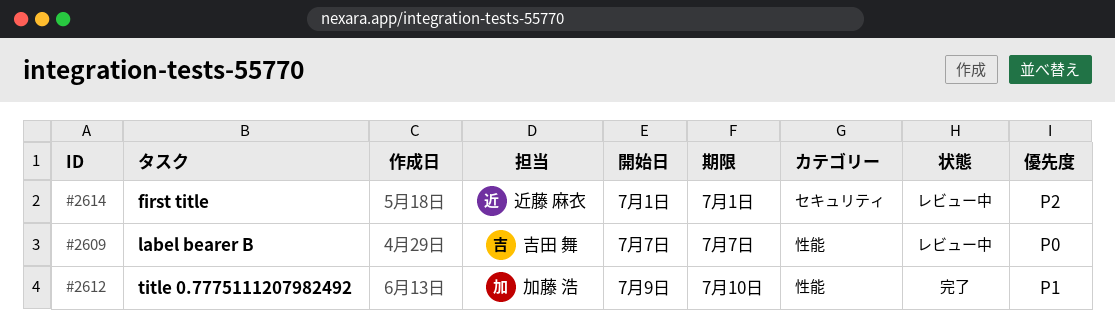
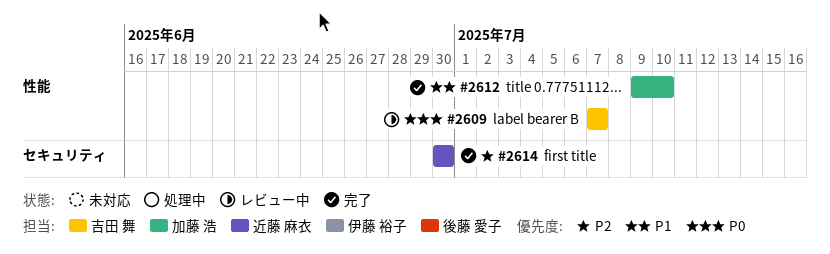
#2614, status: レビュー中 -> 完了
#2614, start: Jul 1 -> Jun 30
#2614, due: Jul 1 -> Jun 30

